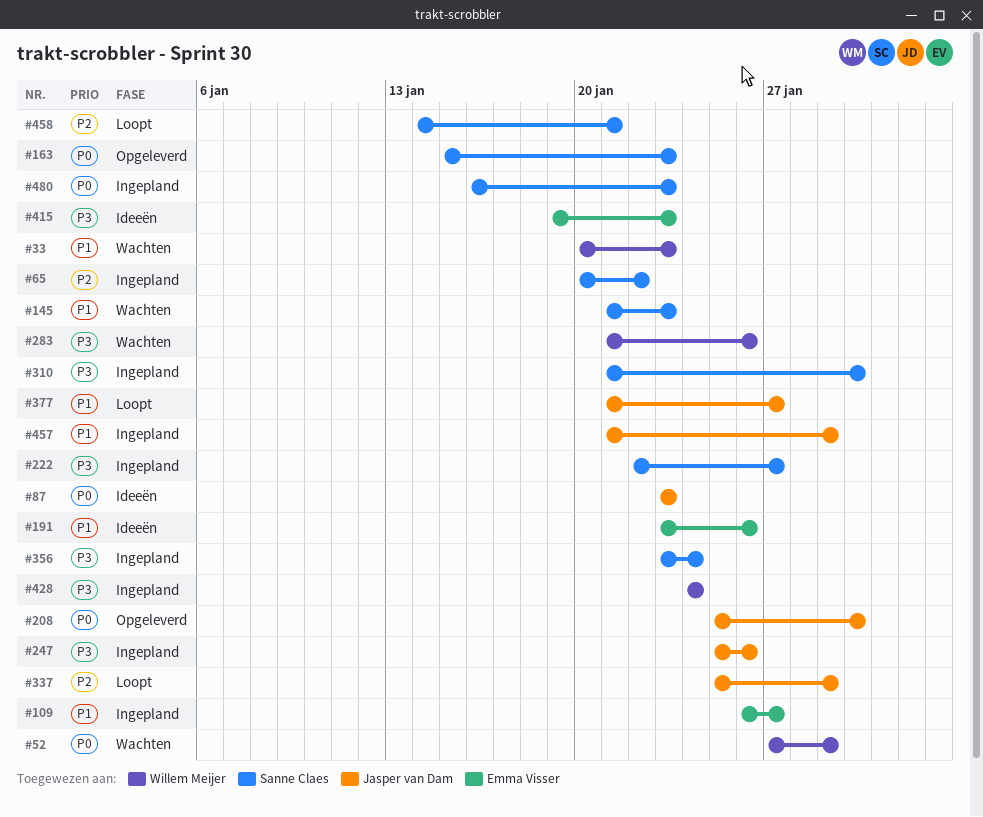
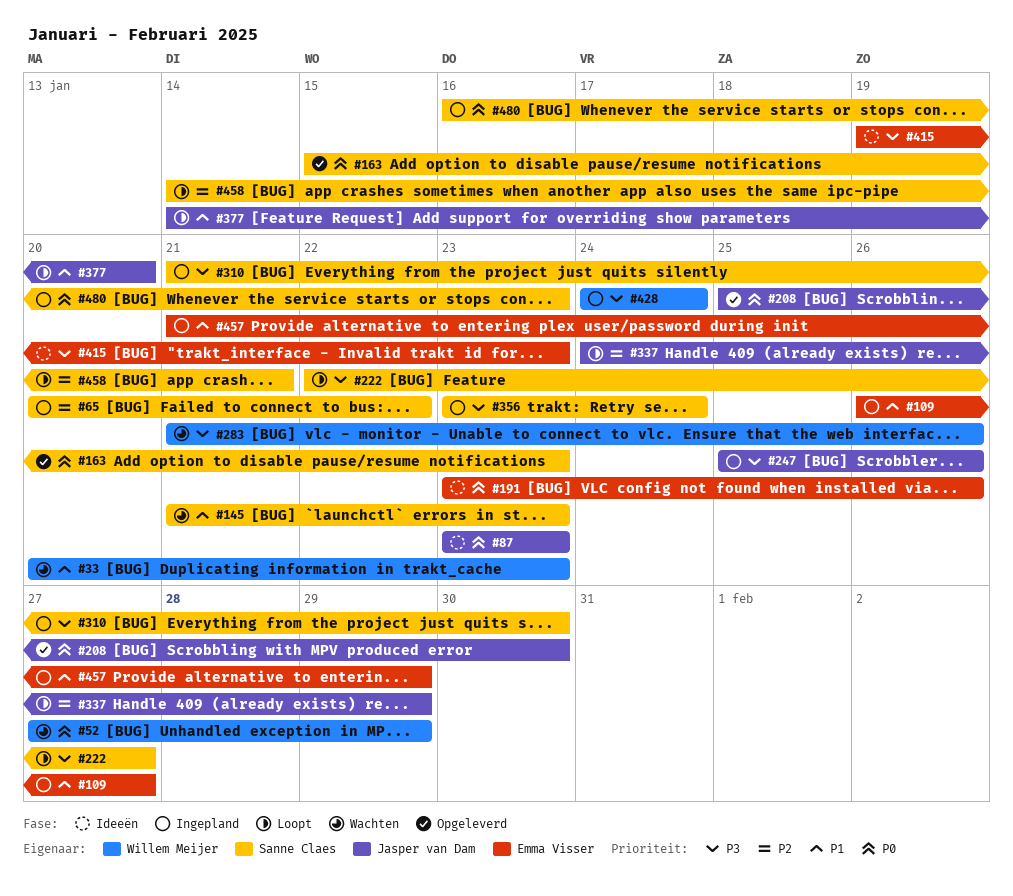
#191, priority: P1 -> P0
#222, status: Ingepland -> Loopt
#337, start: Jan 25 -> Jan 24
#377, start: Jan 21 -> Jan 14
#377, due: Jan 27 -> Jan 20
#457, owner: Jasper van Dam -> Emma Visser

